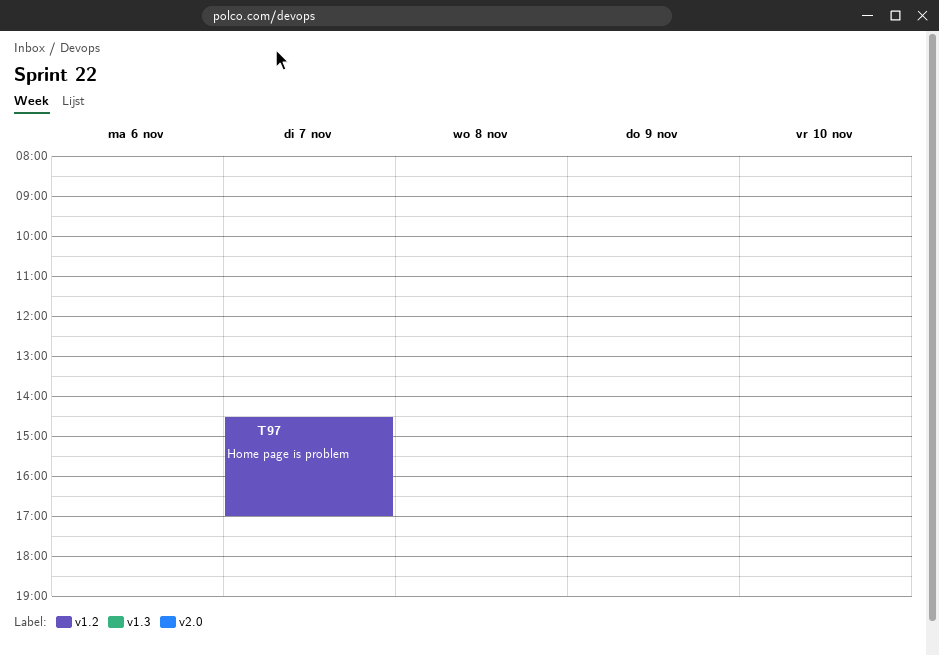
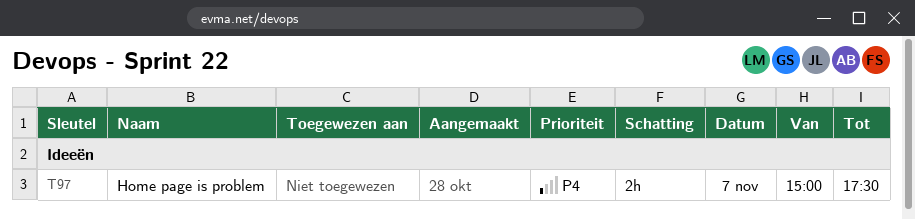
T97, begins: 14:30 -> 15:00
T97, ends: 17:00 -> 17:30

